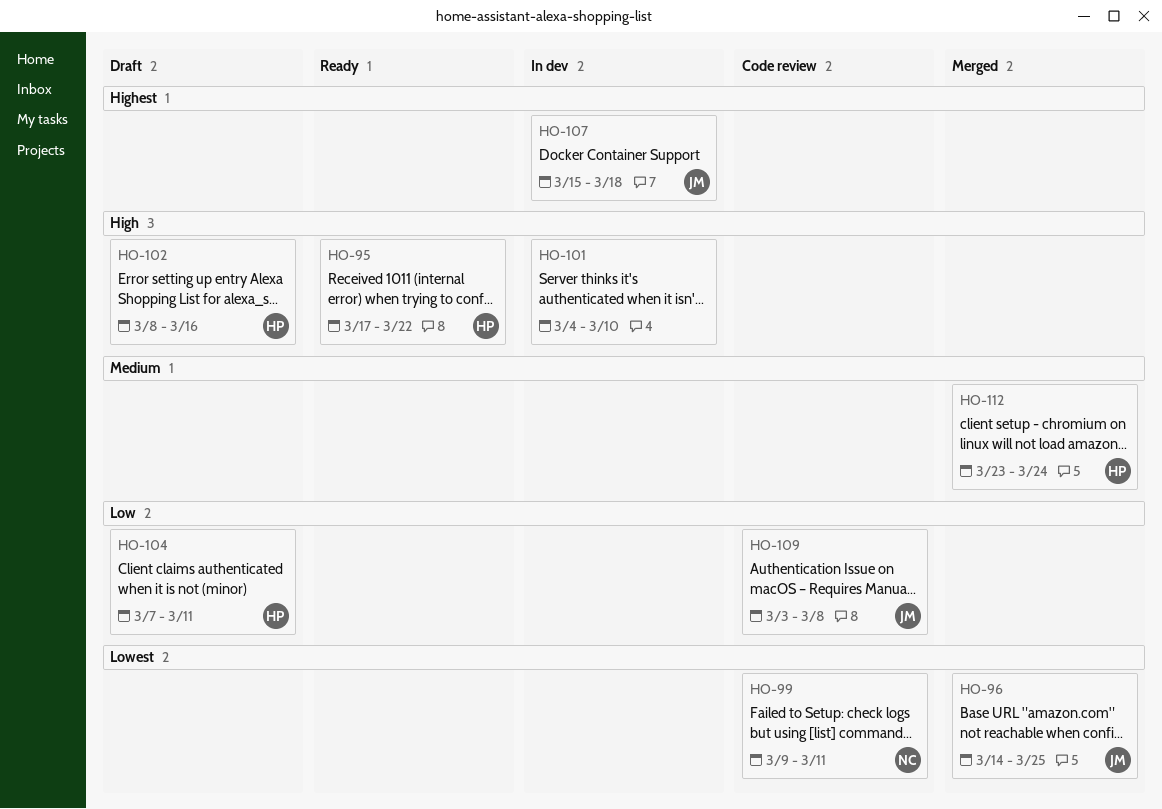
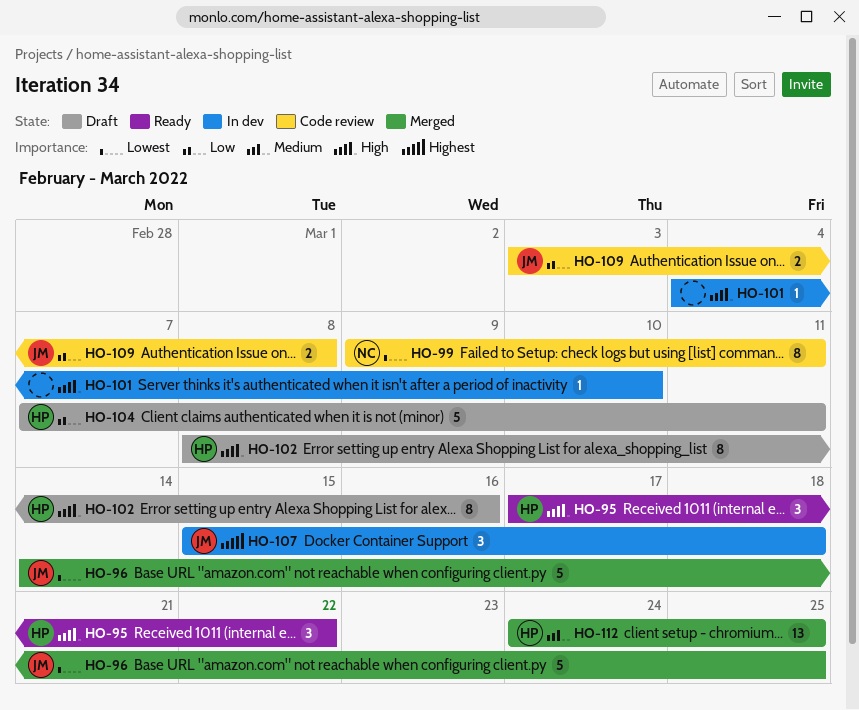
HO-112, start: Mar 23 -> Mar 24
HO-112, due: Mar 24 -> Mar 25

